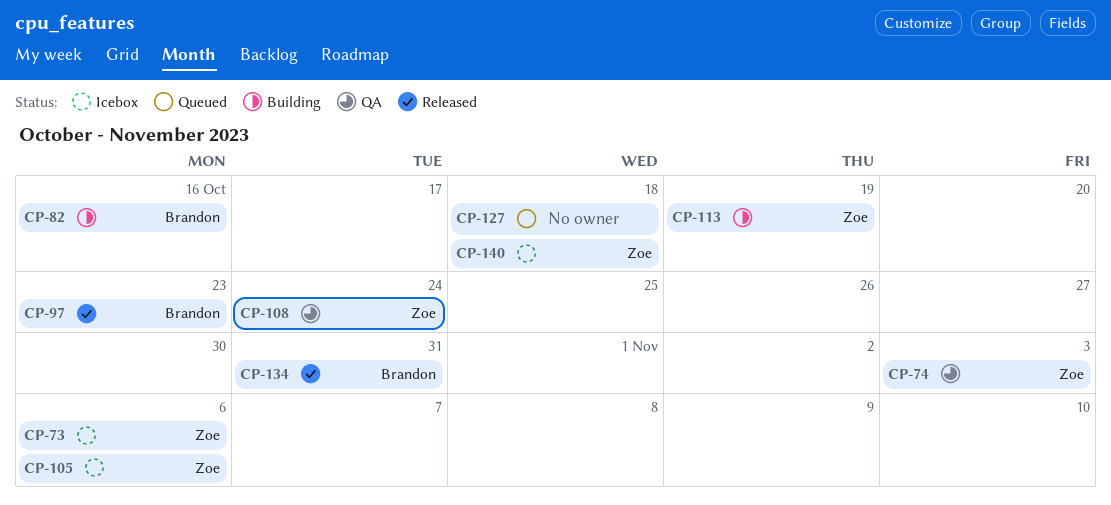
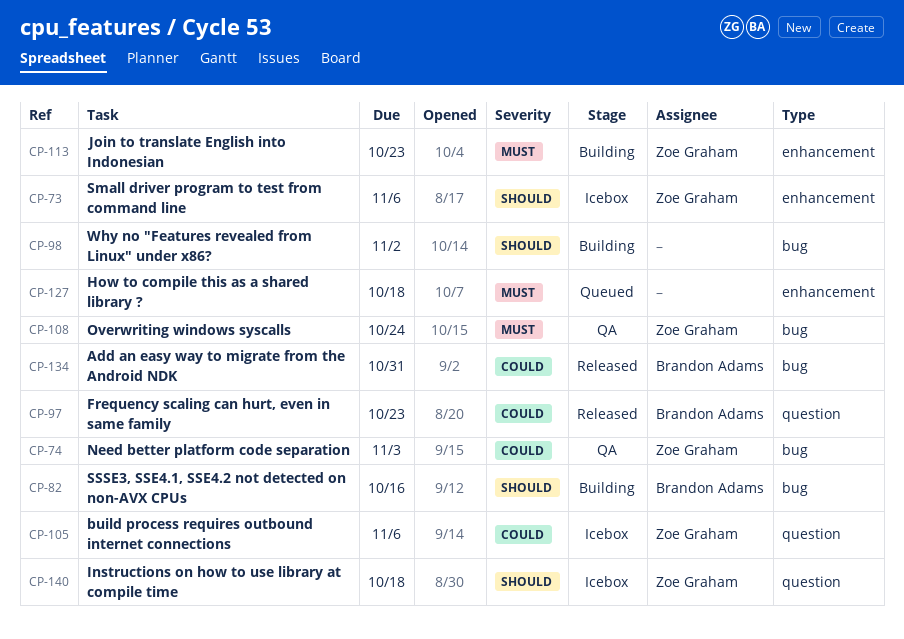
CP-98: none -> present
CP-113, due: Oct 19 -> Oct 23

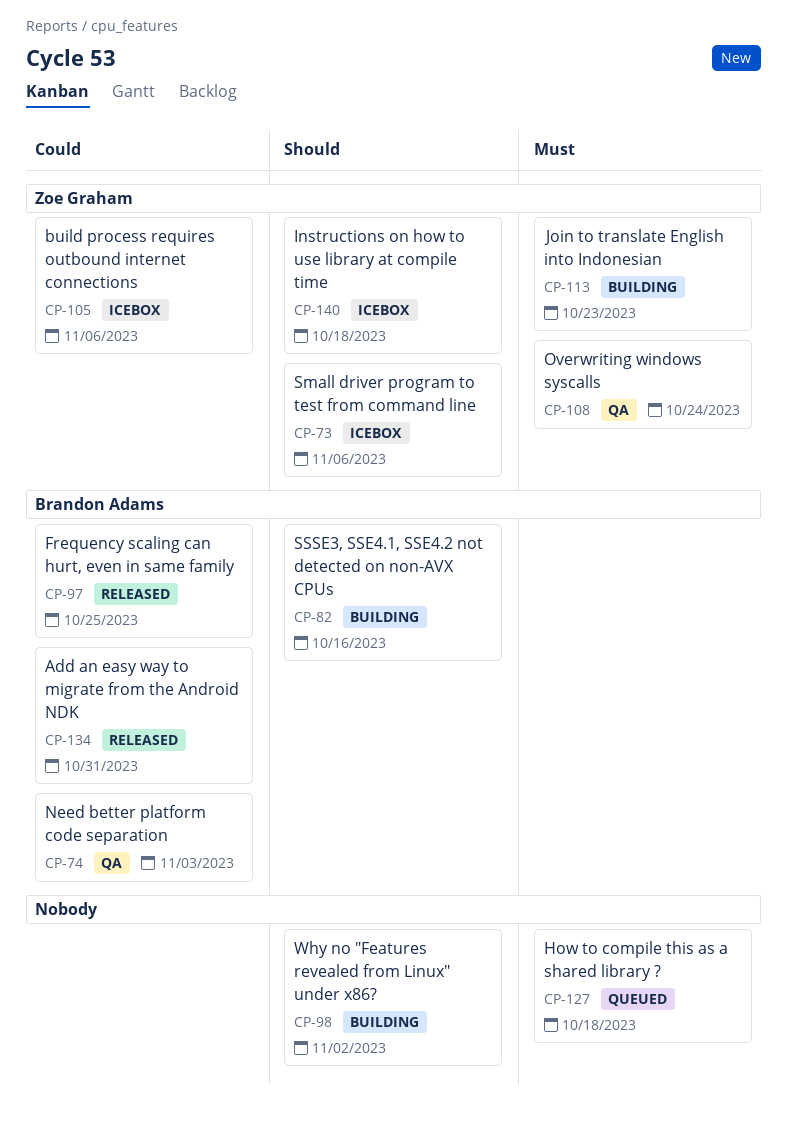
CP-74, owner: Zoe Graham -> Brandon Adams
CP-97, due: Oct 23 -> Oct 25

